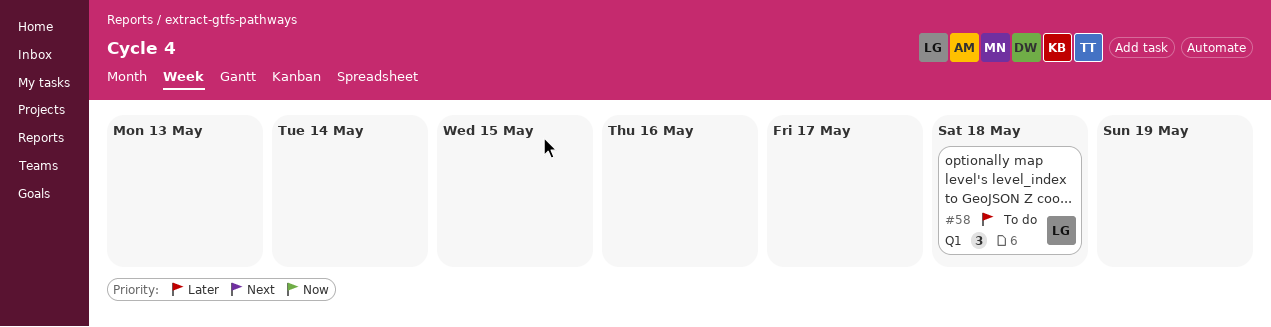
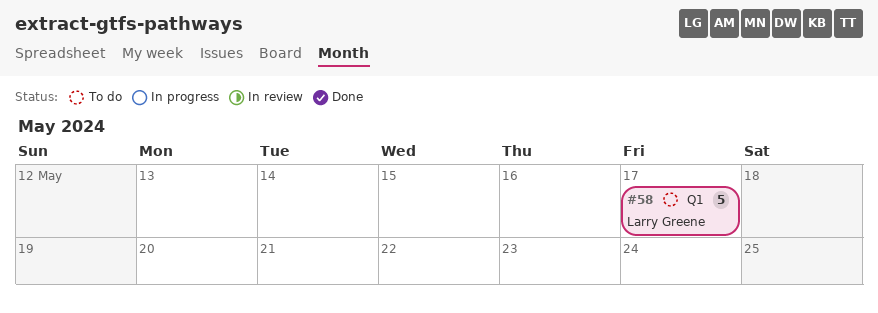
#58, estimate: 3 -> 5
#58, due: May 18 -> May 17

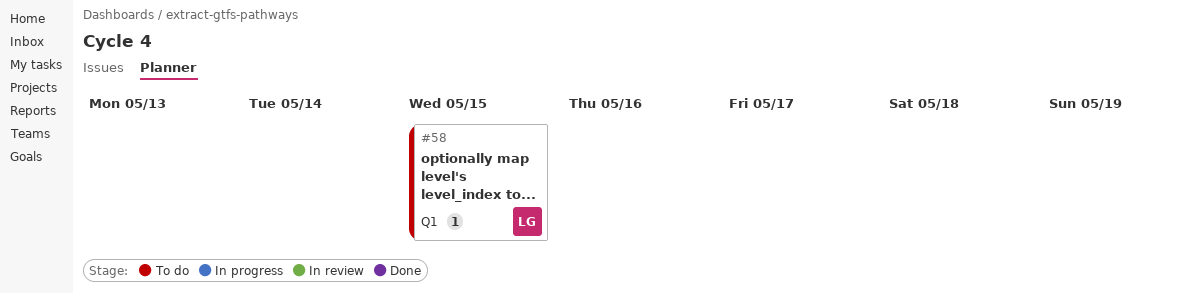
#58, estimate: 5 -> 1
#58, due: May 17 -> May 15

